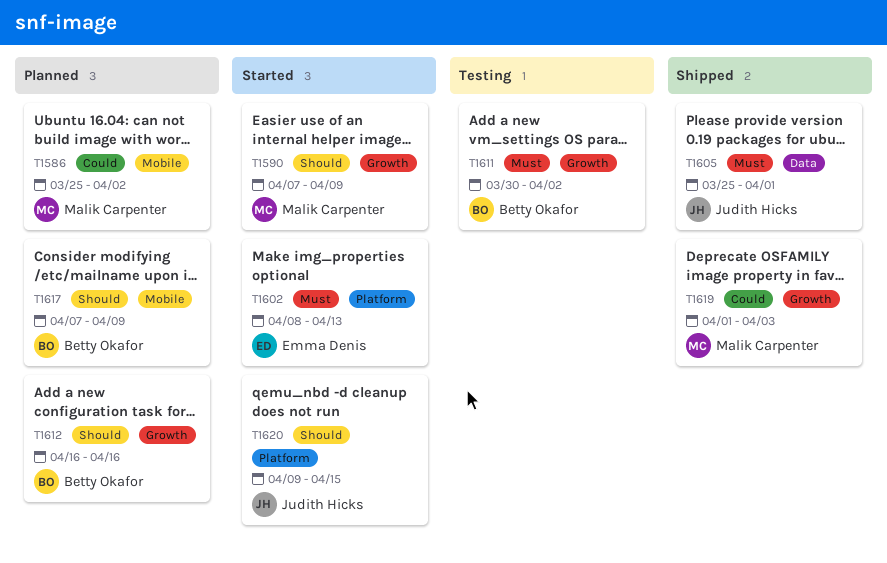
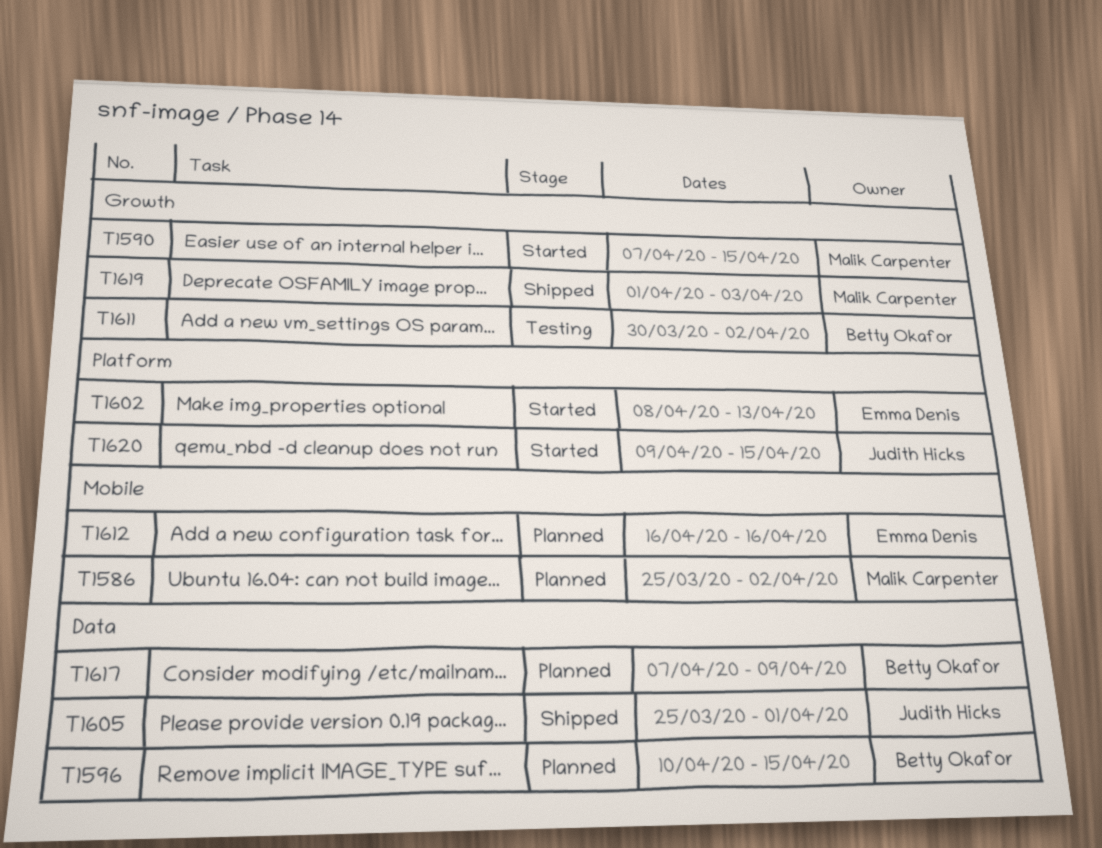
T1590, due: Apr 9 -> Apr 15
T1596: none -> present
T1612, owner: Betty Okafor -> Emma Denis
T1612, label: Growth -> Mobile
T1617, label: Mobile -> Data

